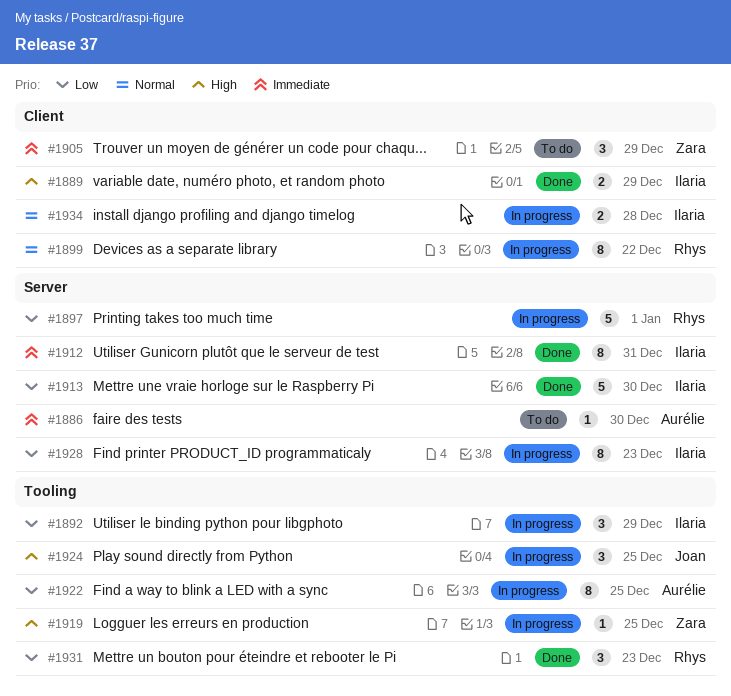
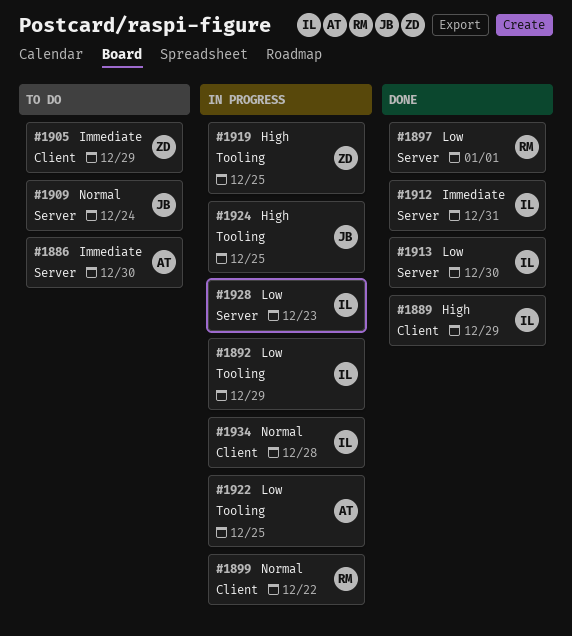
#1897, status: In progress -> Done
#1909: none -> present
#1931: present -> none

